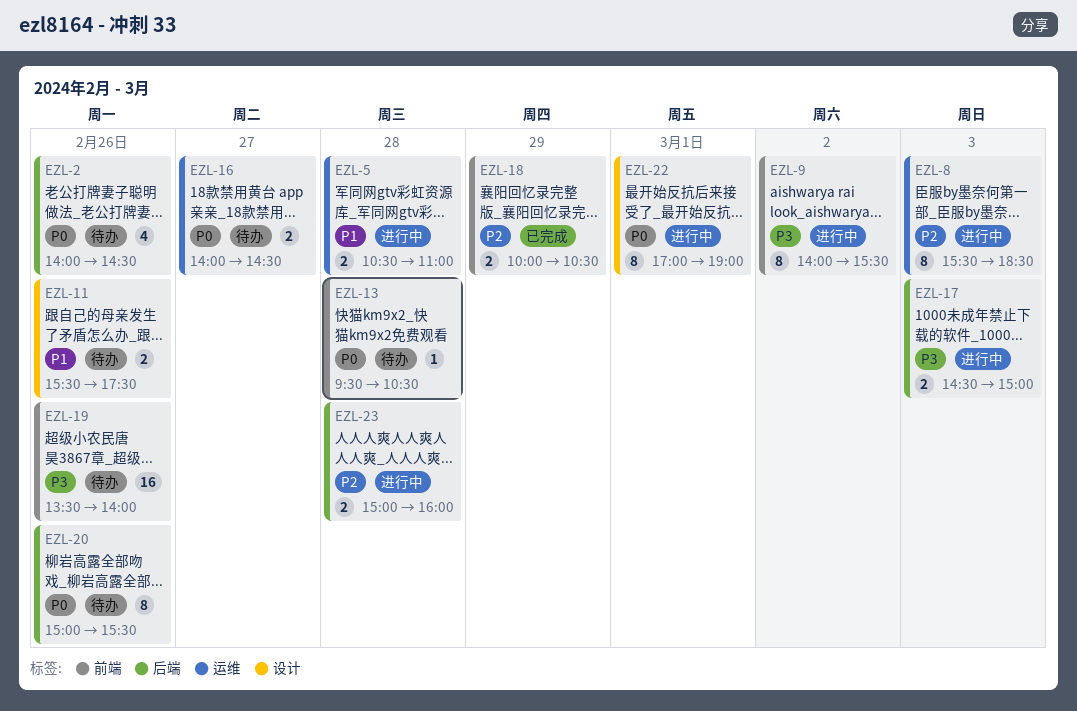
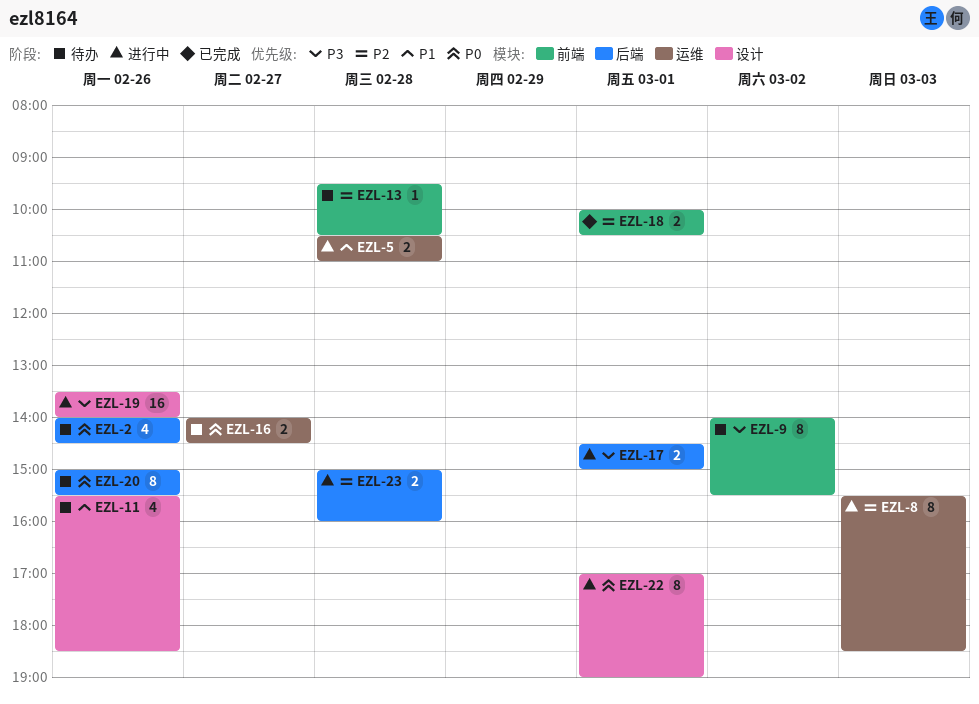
EZL-9, status: 进行中 -> 待办
EZL-11, estimate: 2 -> 4
EZL-11, ends: 17:30 -> 18:30
EZL-13, priority: P0 -> P2
EZL-17, day: Mar 3 -> Mar 1
EZL-18, day: Feb 29 -> Mar 1
EZL-19, status: 待办 -> 进行中
EZL-19, label: 前端 -> 设计

